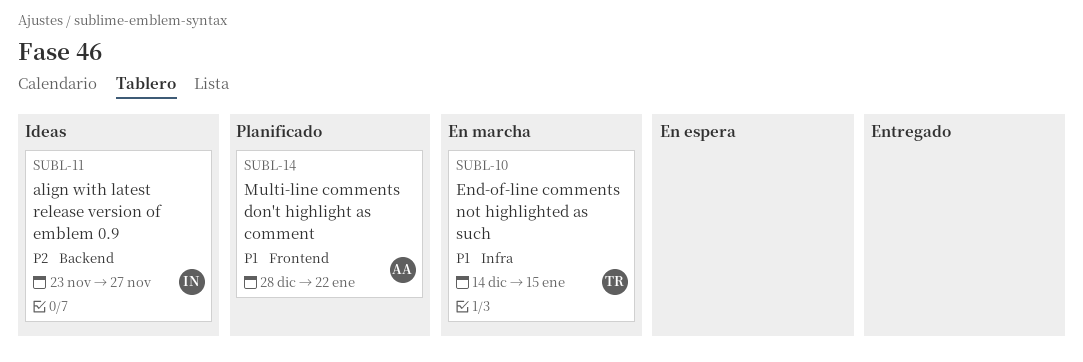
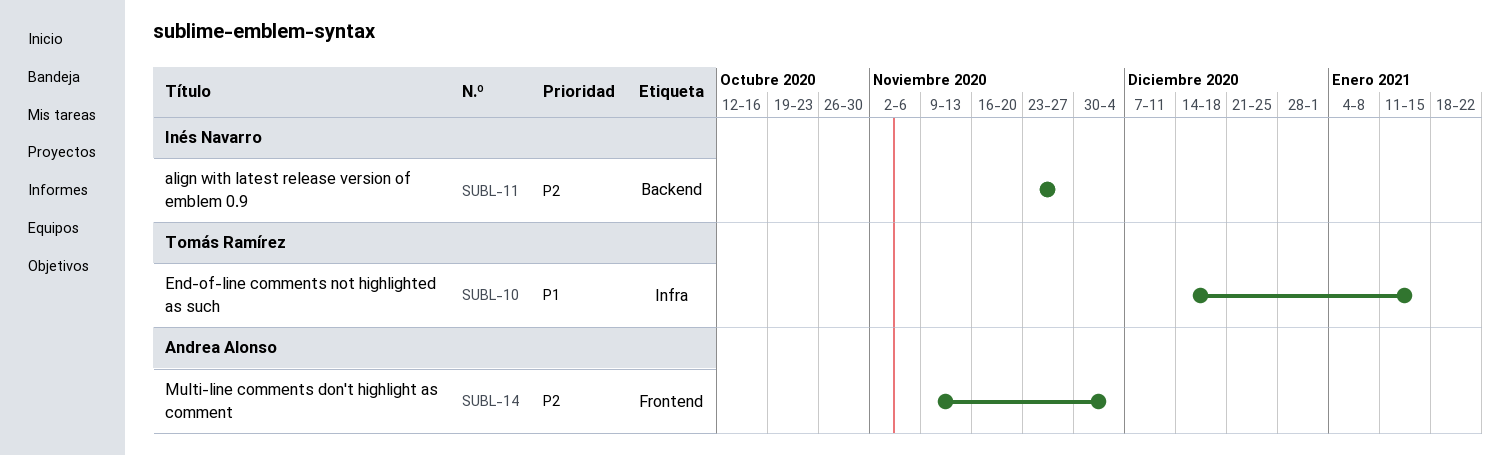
SUBL-14, priority: P1 -> P2
SUBL-14, start: Dec 28 -> Nov 9
SUBL-14, due: Jan 22 -> Dec 4

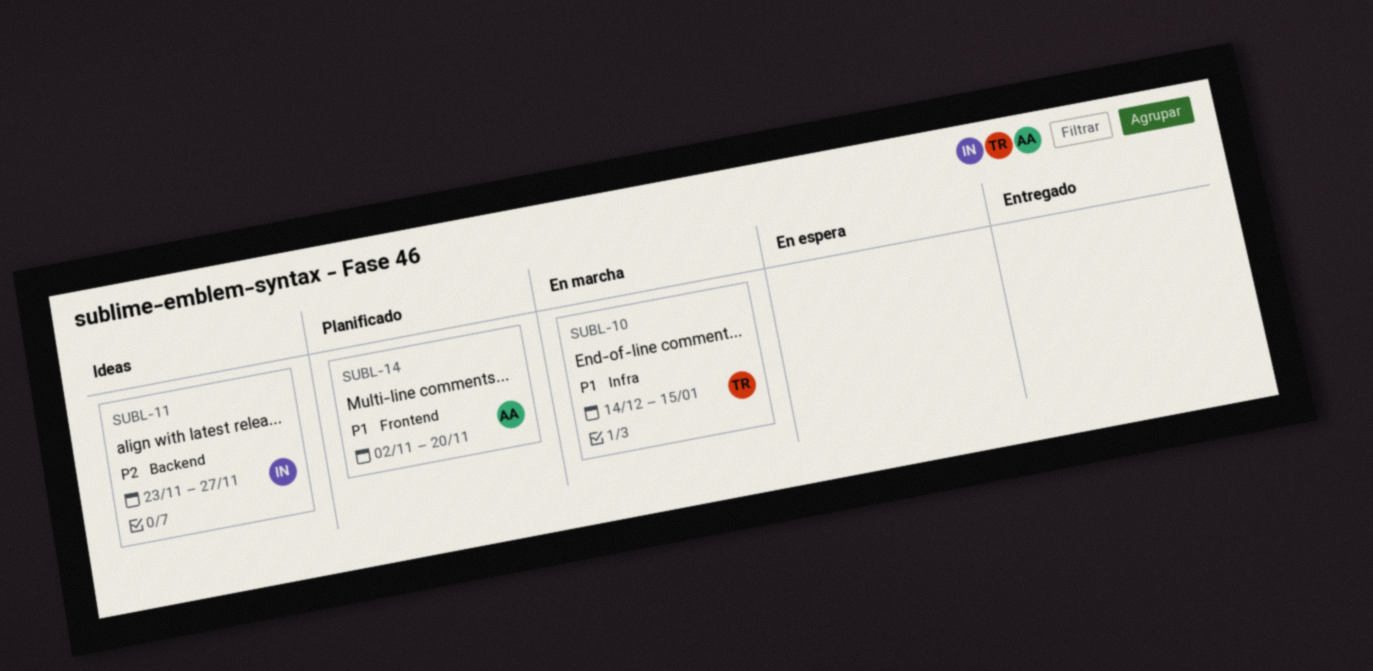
SUBL-14, priority: P2 -> P1
SUBL-14, start: Nov 9 -> Nov 2
SUBL-14, due: Dec 4 -> Nov 20

